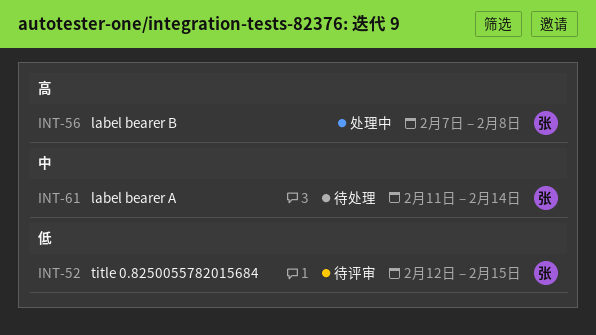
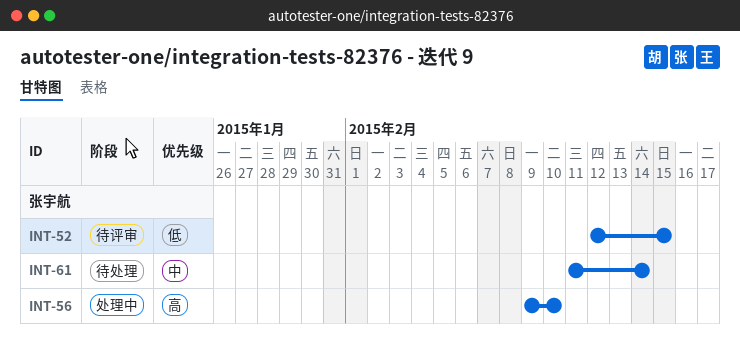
INT-56, start: Feb 7 -> Feb 9
INT-56, due: Feb 8 -> Feb 10

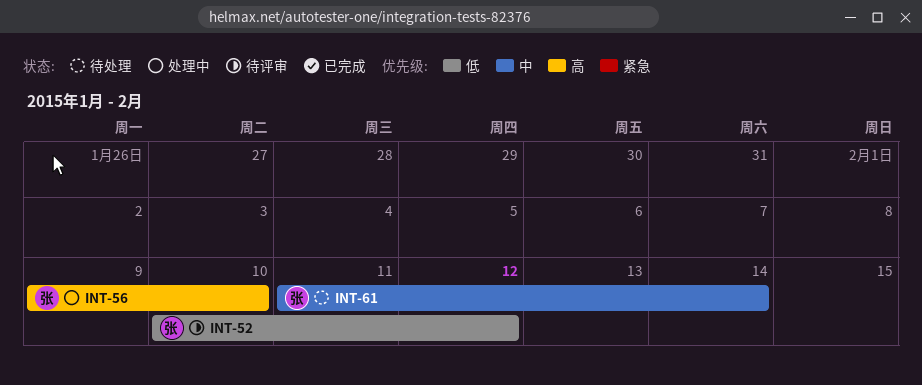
INT-52, start: Feb 12 -> Feb 10
INT-52, due: Feb 15 -> Feb 12

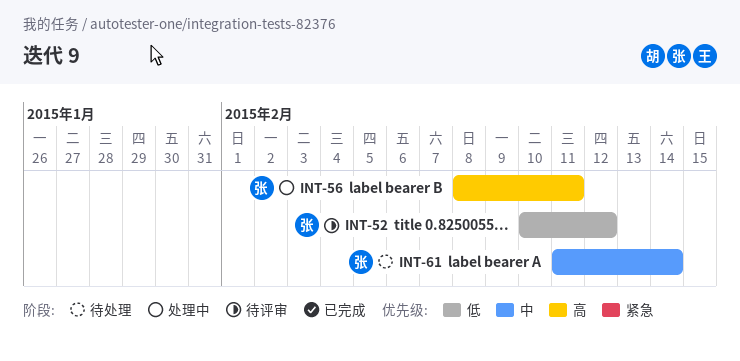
INT-56, start: Feb 9 -> Feb 8
INT-56, due: Feb 10 -> Feb 11

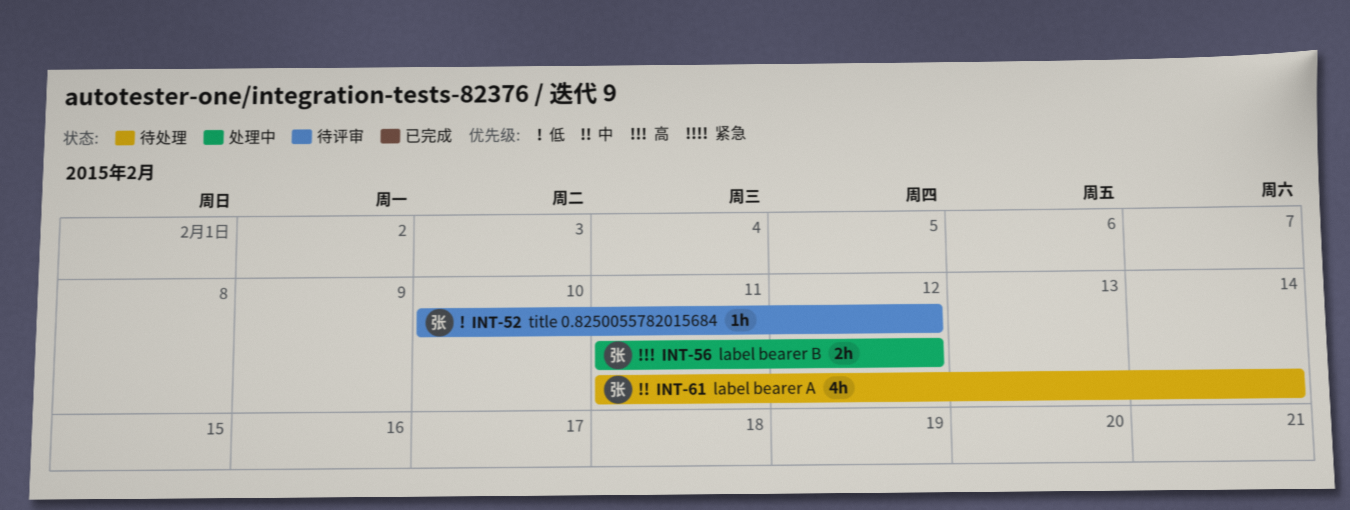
INT-56, start: Feb 8 -> Feb 11
INT-56, due: Feb 11 -> Feb 12

